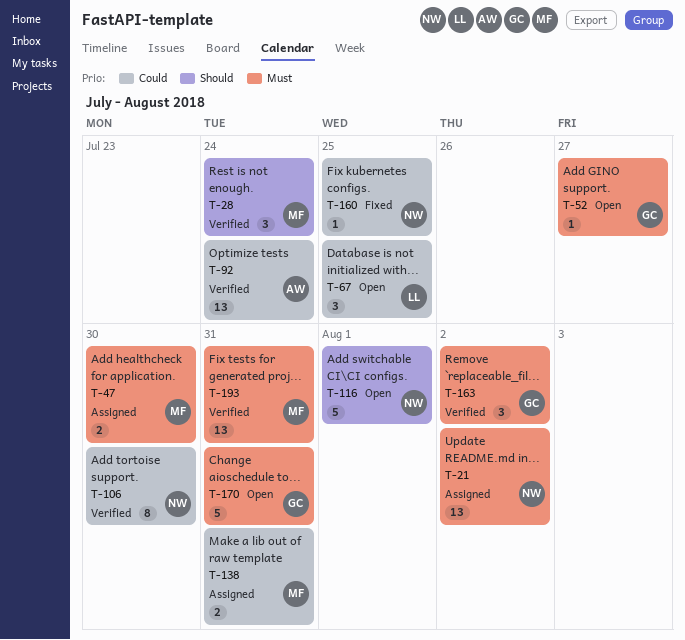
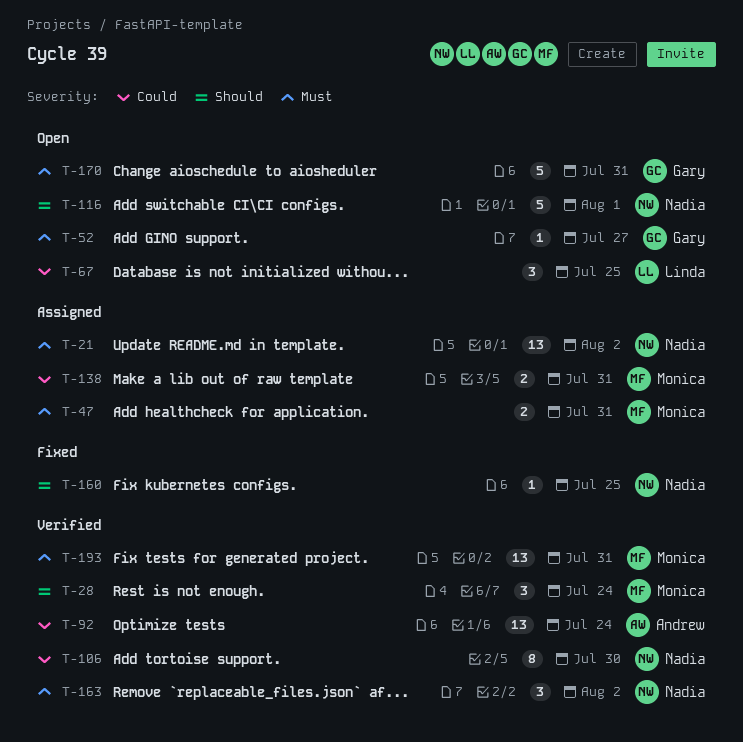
T-47, due: Jul 30 -> Jul 31
T-160, priority: Could -> Should
T-163, owner: Gary -> Nadia

